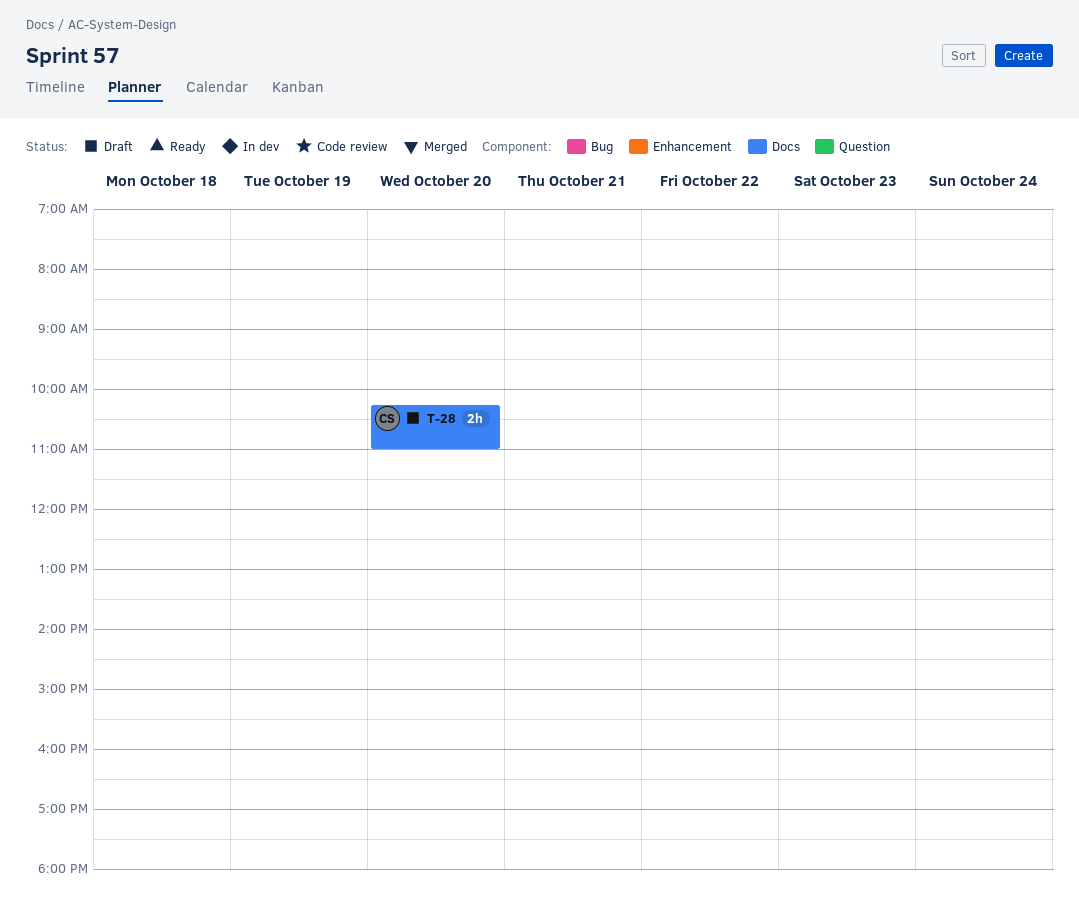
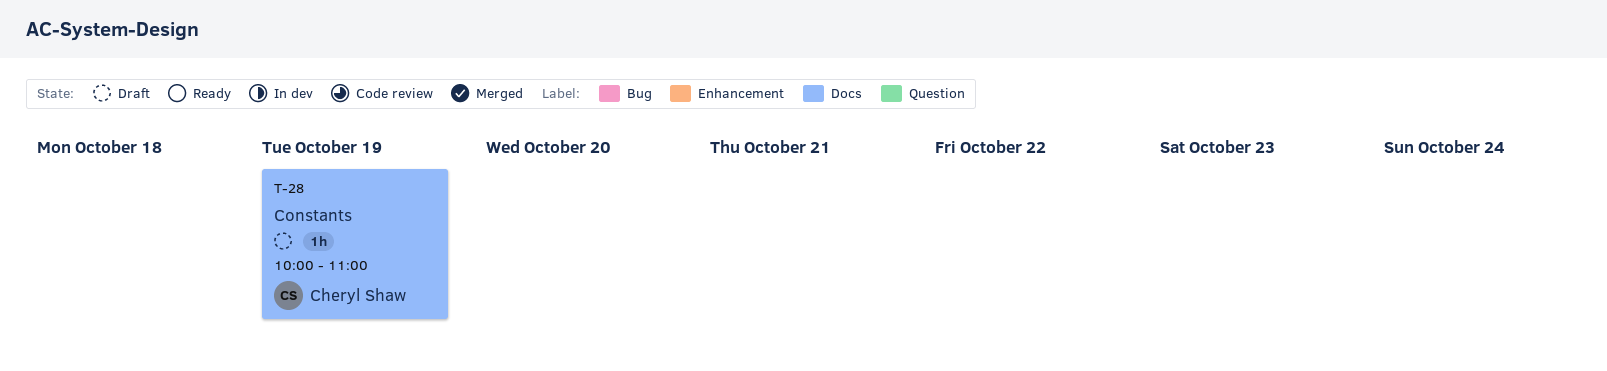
T-28, estimate: 2h -> 1h
T-28, day: Oct 20 -> Oct 19
T-28, begins: 10:15 -> 10:00

